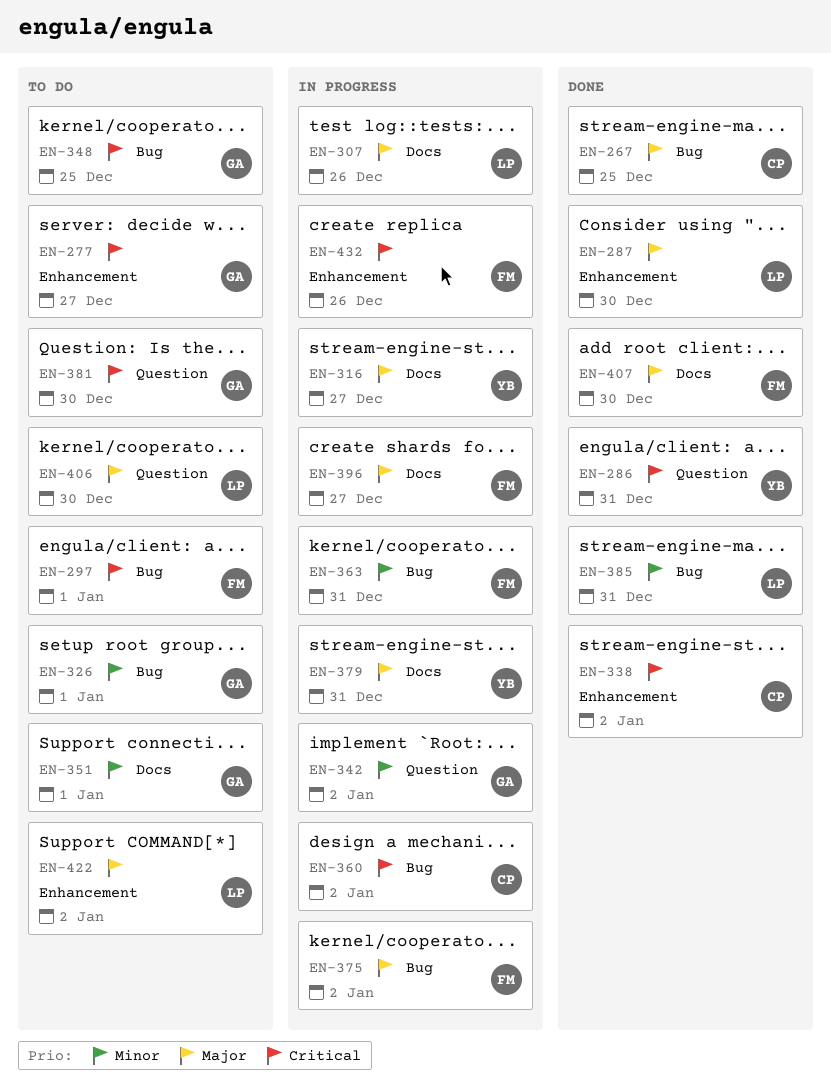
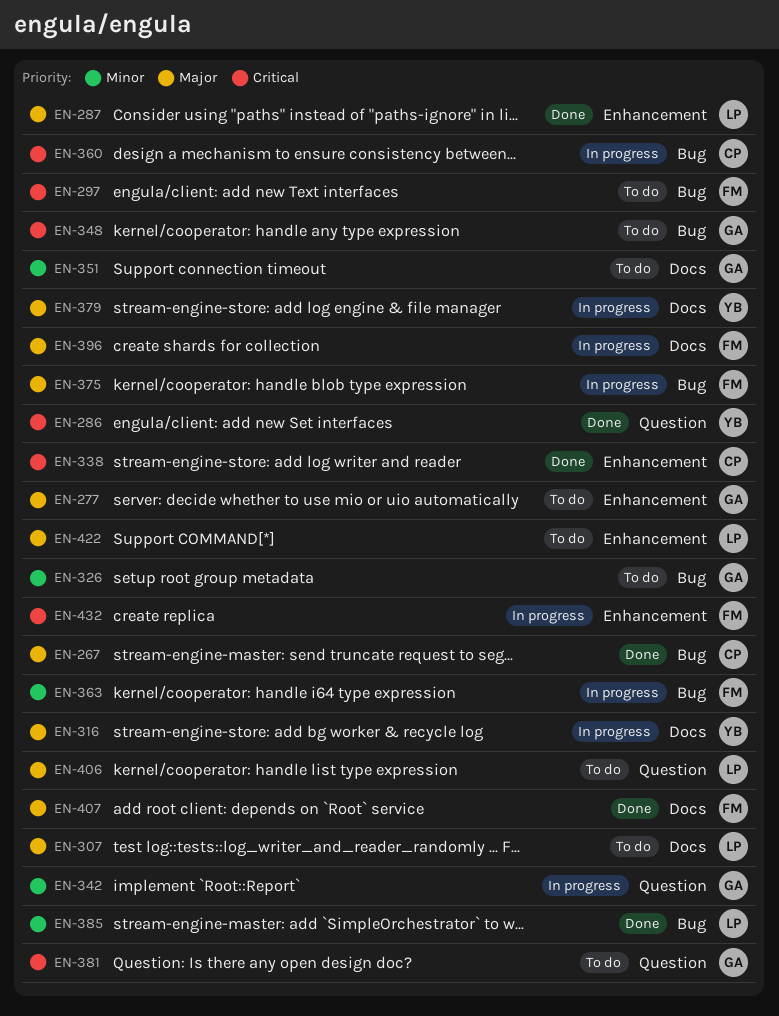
EN-277, priority: Critical -> Major
EN-307, status: In progress -> To do

